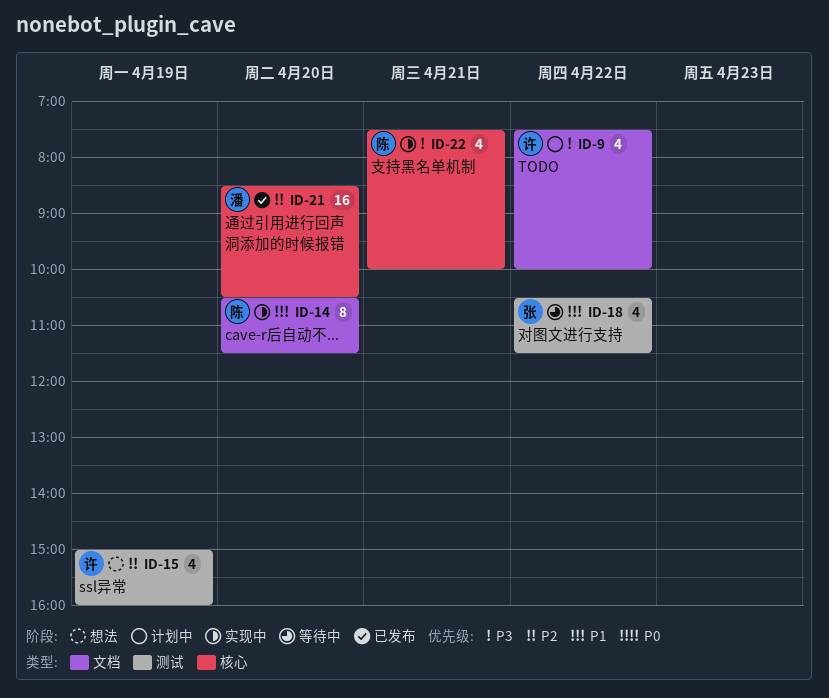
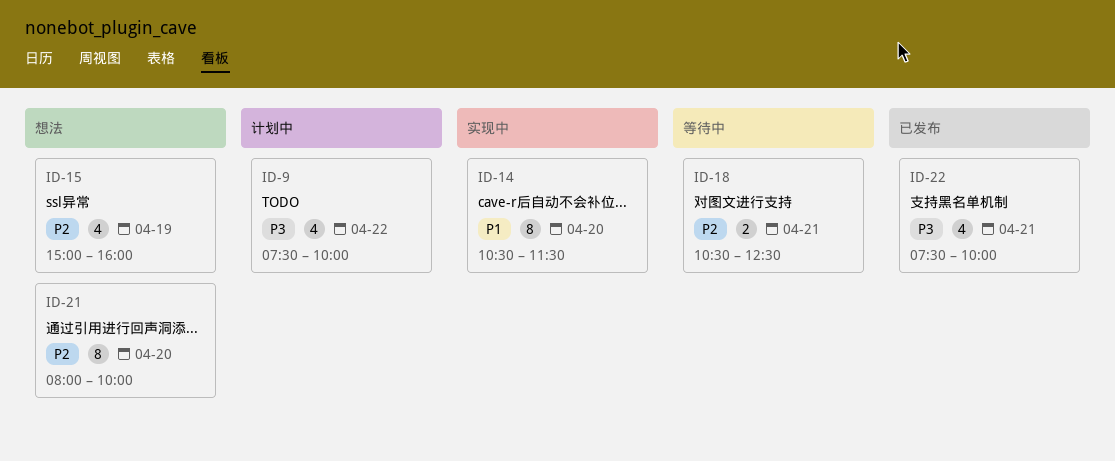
ID-18, priority: P1 -> P2
ID-18, estimate: 4 -> 2
ID-18, day: Apr 22 -> Apr 21
ID-18, ends: 11:30 -> 12:30
ID-21, status: 已发布 -> 想法
ID-21, estimate: 16 -> 8
ID-21, begins: 08:30 -> 08:00
ID-21, ends: 10:30 -> 10:00
ID-22, status: 实现中 -> 已发布

